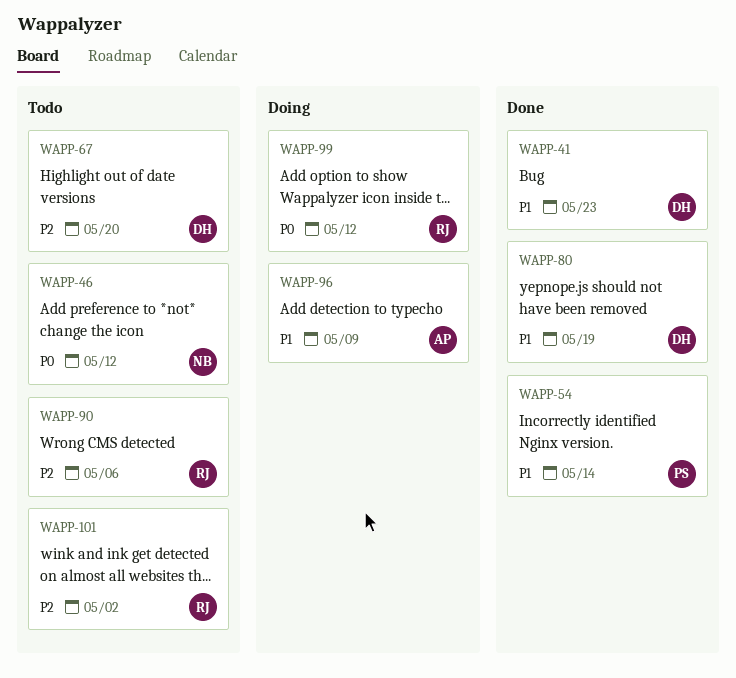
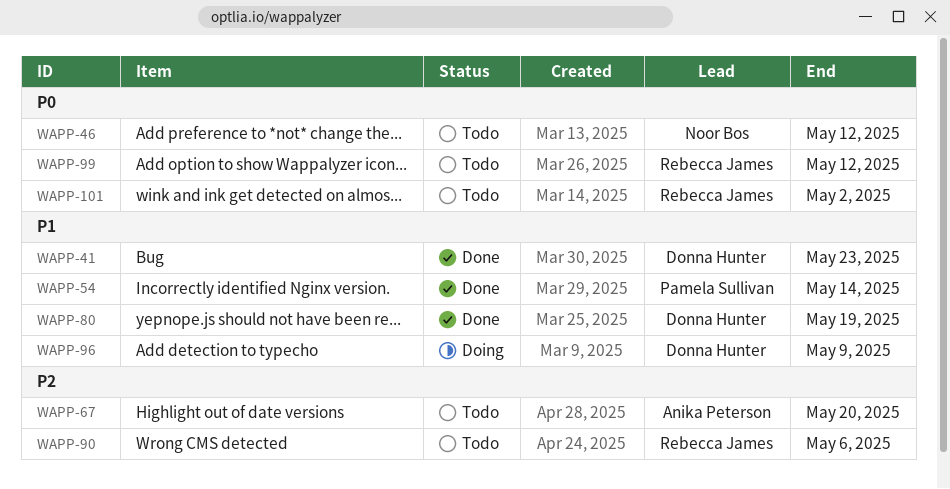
WAPP-67, owner: Donna Hunter -> Anika Peterson
WAPP-96, owner: Anika Peterson -> Donna Hunter
WAPP-99, status: Doing -> Todo
WAPP-101, priority: P2 -> P0

